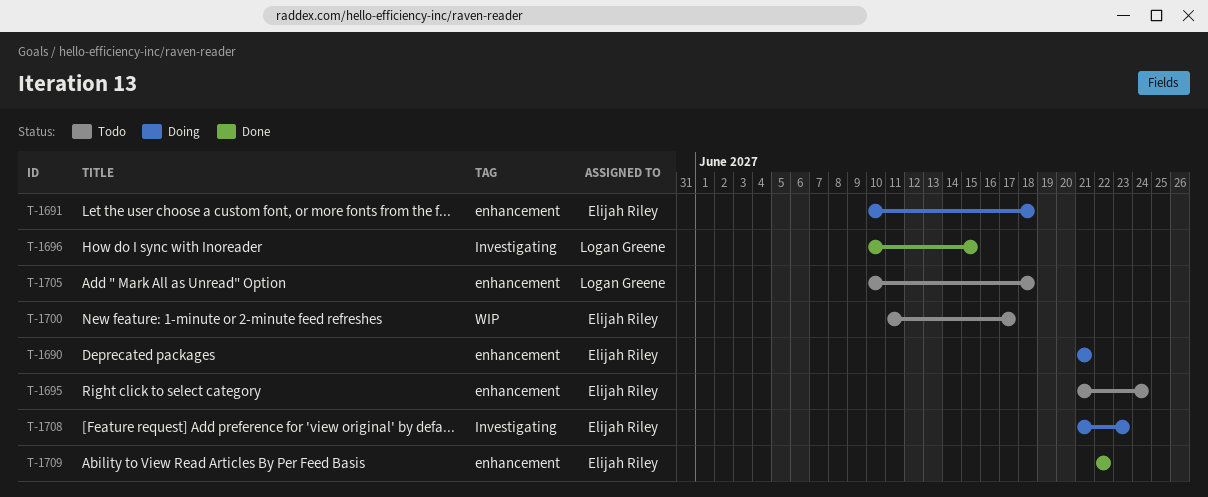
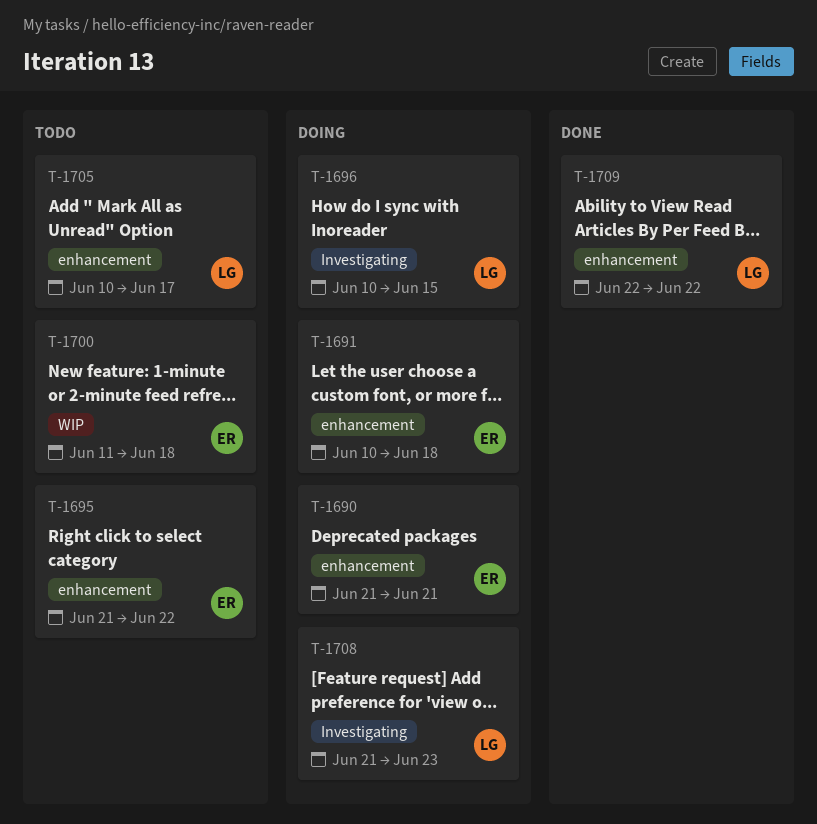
T-1695, due: Jun 24 -> Jun 22
T-1696, status: Done -> Doing
T-1700, due: Jun 17 -> Jun 18
T-1705, due: Jun 18 -> Jun 17
T-1708, owner: Elijah Riley -> Logan Greene
T-1709, owner: Elijah Riley -> Logan Greene

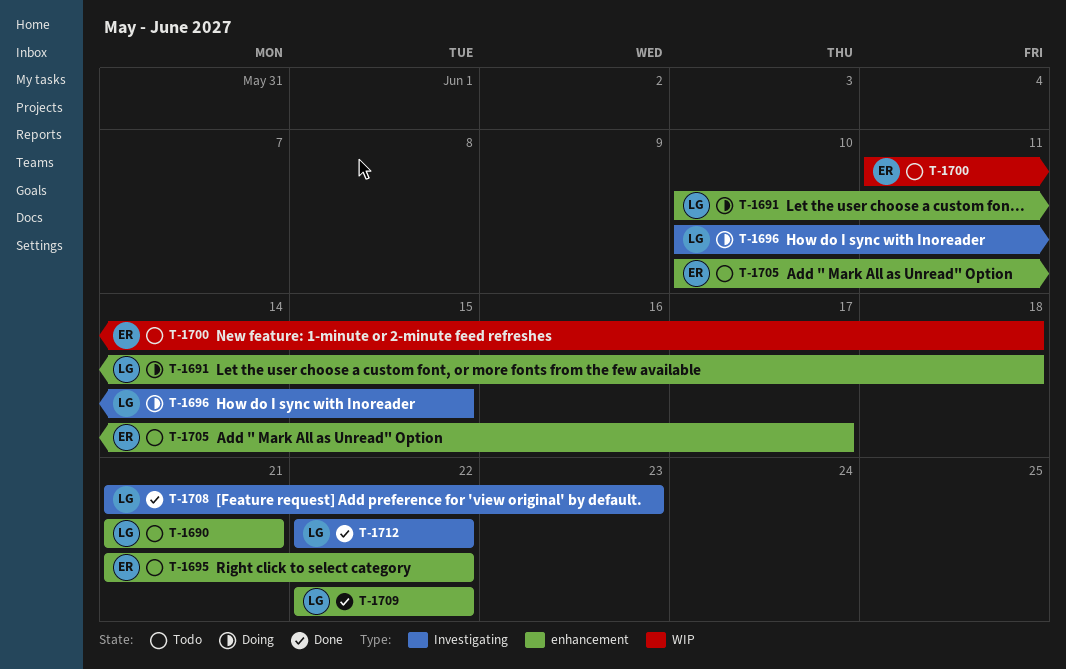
T-1690, status: Doing -> Todo
T-1690, owner: ER -> LG
T-1691, owner: ER -> LG
T-1705, owner: LG -> ER
T-1708, status: Doing -> Done
T-1712: none -> present

